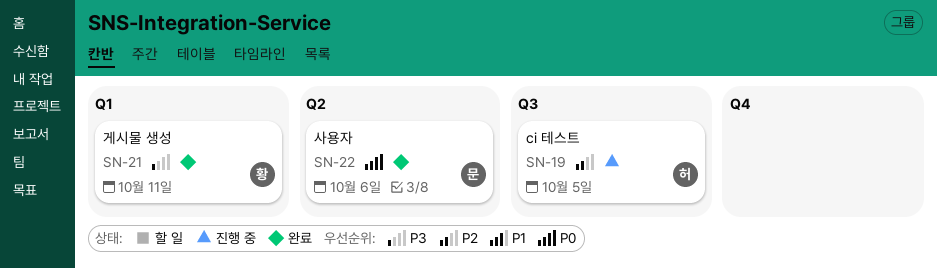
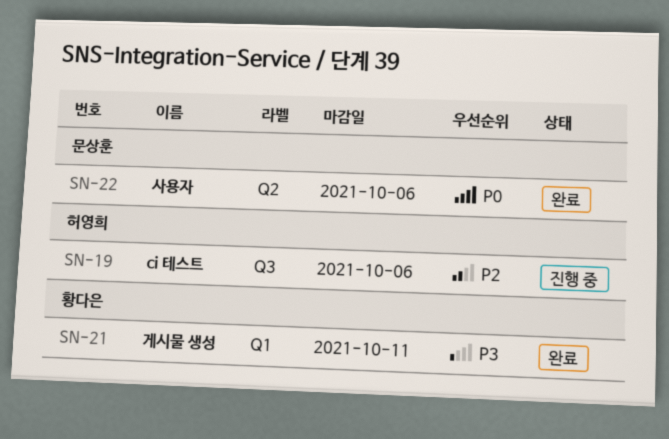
SN-19, due: Oct 5 -> Oct 6

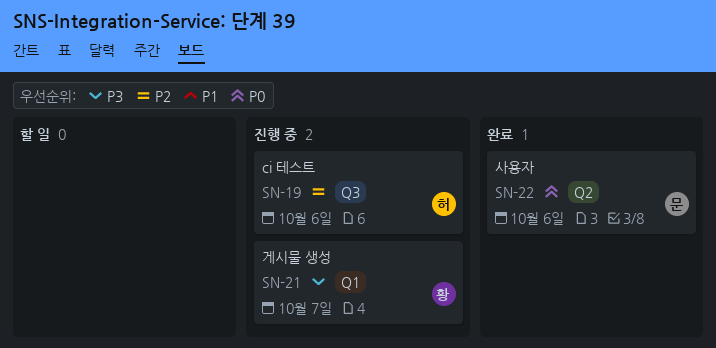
SN-21, status: 완료 -> 진행 중
SN-21, due: Oct 11 -> Oct 7

